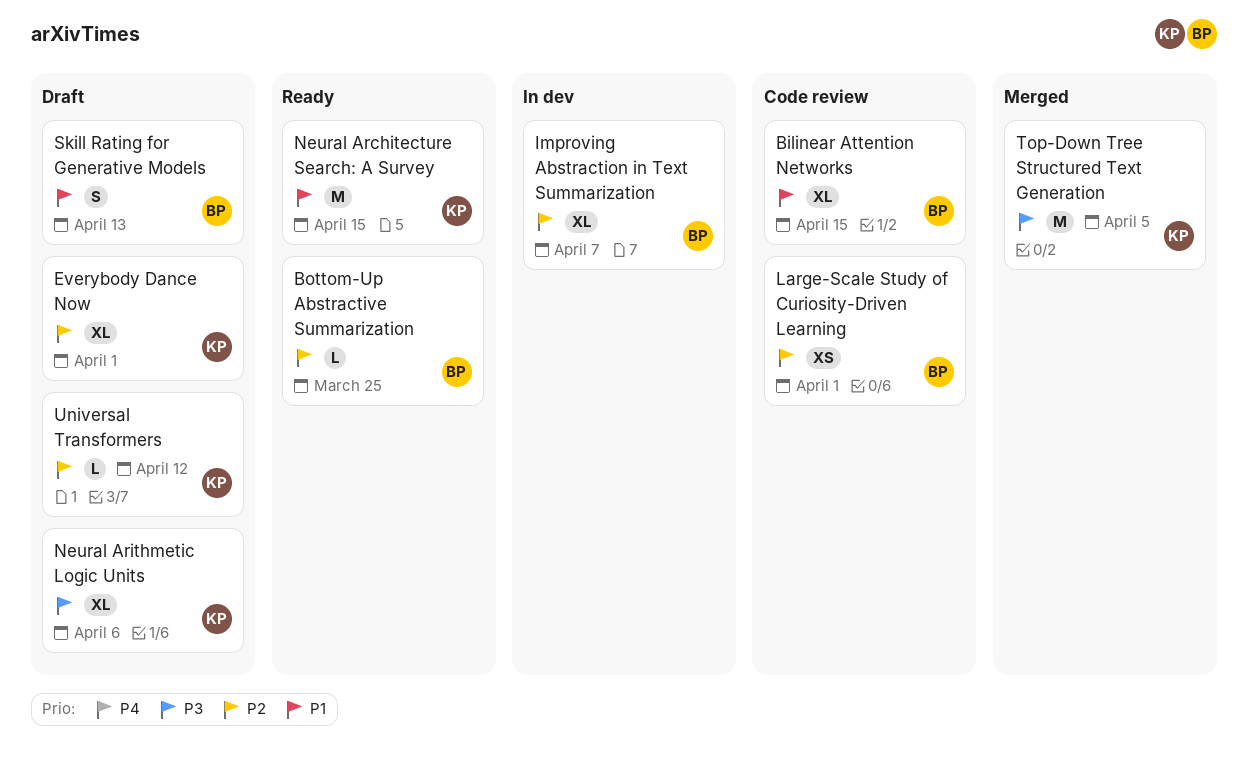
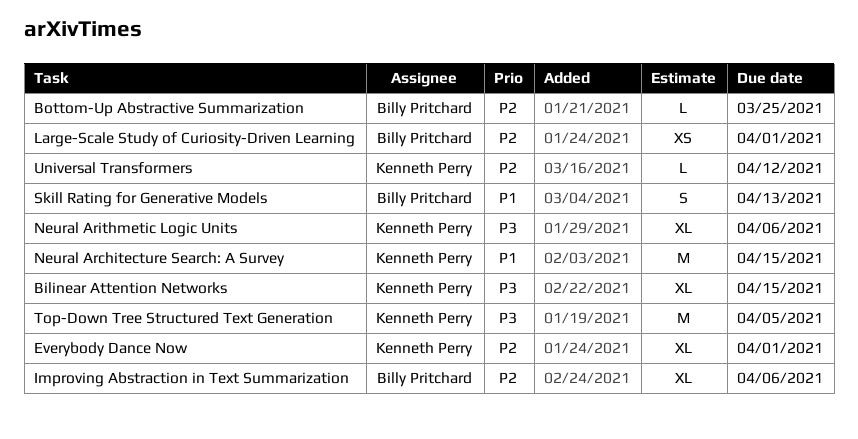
Bilinear Attention Networks, owner: Billy Pritchard -> Kenneth Perry
Bilinear Attention Networks, priority: P1 -> P3
Improving Abstraction in Text Summarization, due: Apr 7 -> Apr 6

